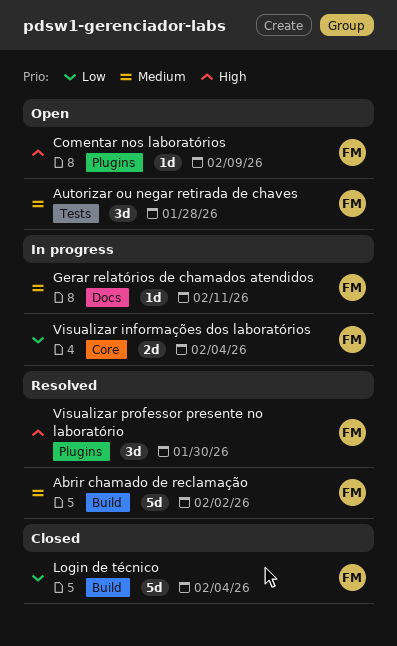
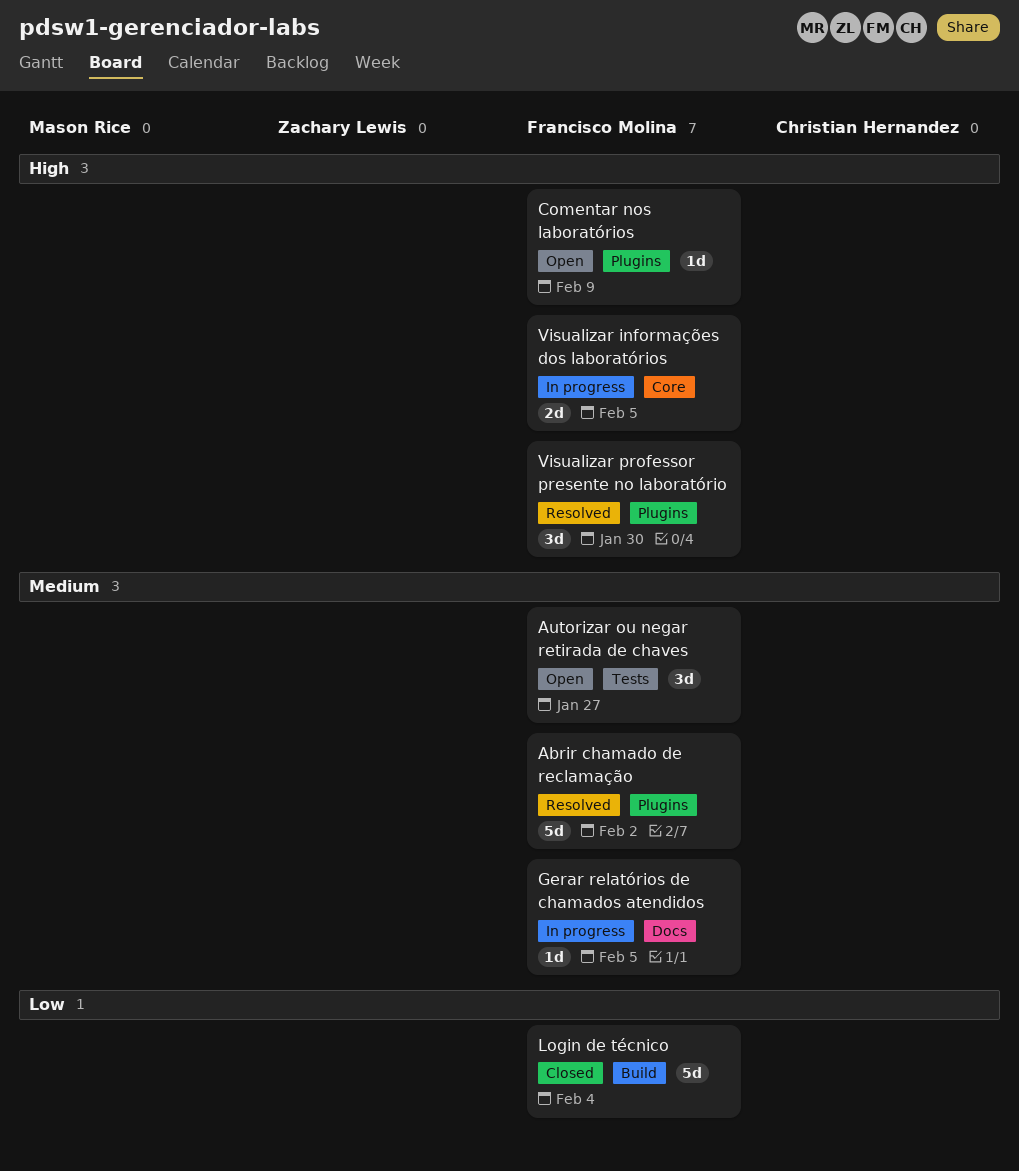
Abrir chamado de reclamação, label: Build -> Plugins
Autorizar ou negar retirada de chaves, due: Jan 28 -> Jan 27
Gerar relatórios de chamados atendidos, due: Feb 11 -> Feb 5
Visualizar informações dos laboratórios, priority: Low -> High
Visualizar informações dos laboratórios, due: Feb 4 -> Feb 5

